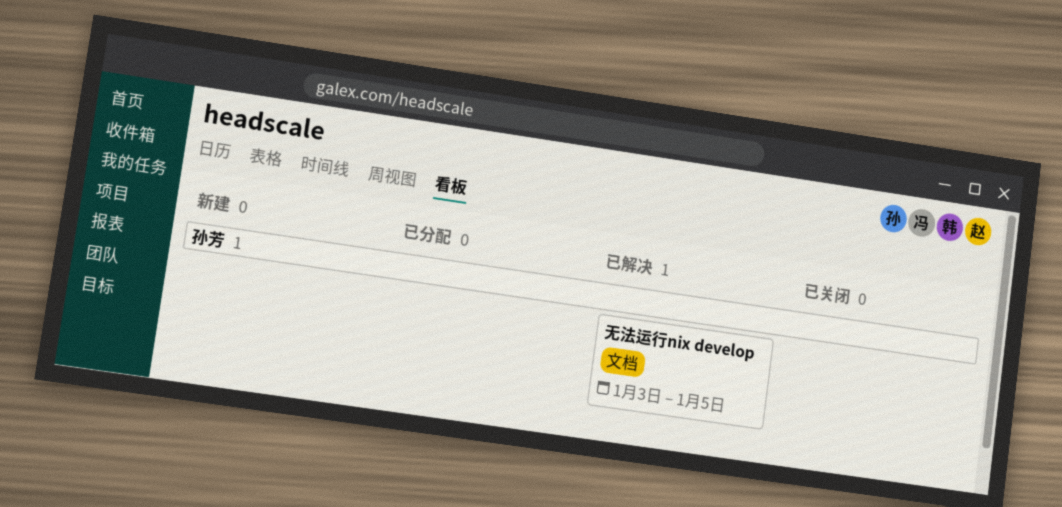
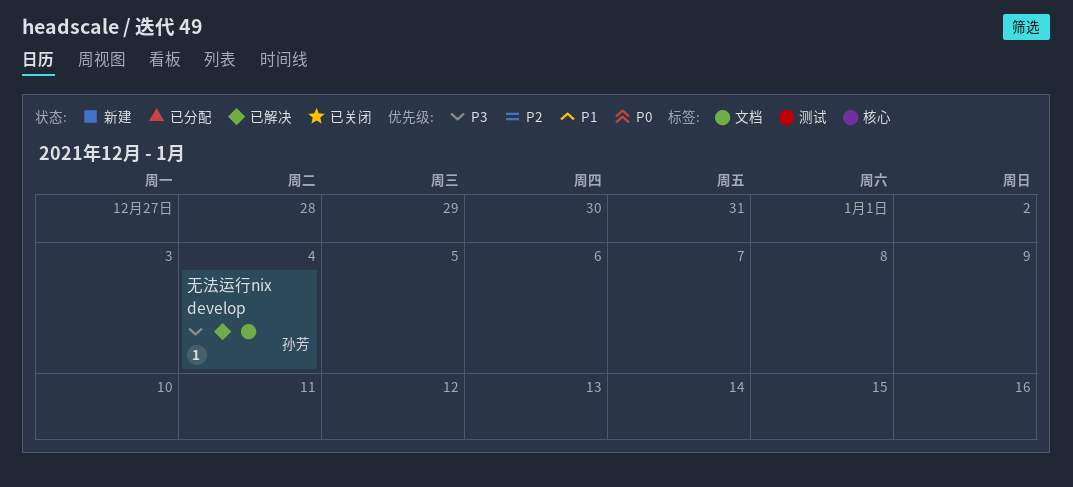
无法运行nix develop, due: Jan 5 -> Jan 4

